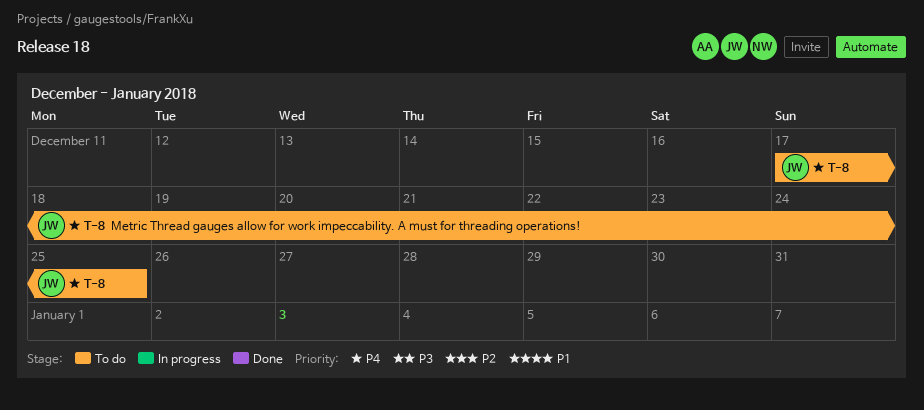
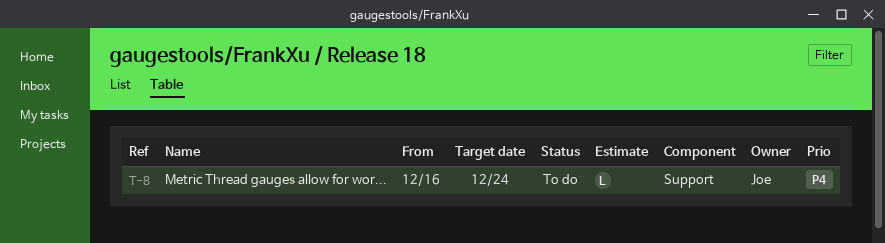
T-8, start: Dec 17 -> Dec 16
T-8, due: Dec 25 -> Dec 24

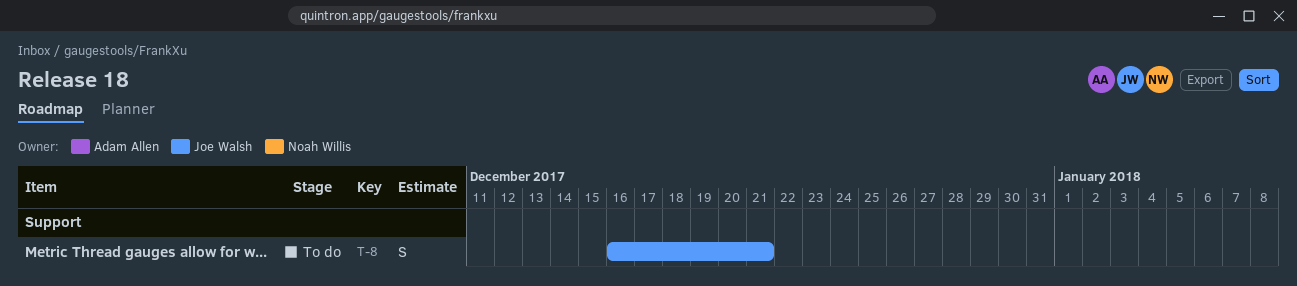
T-8, estimate: L -> S
T-8, due: Dec 24 -> Dec 21

